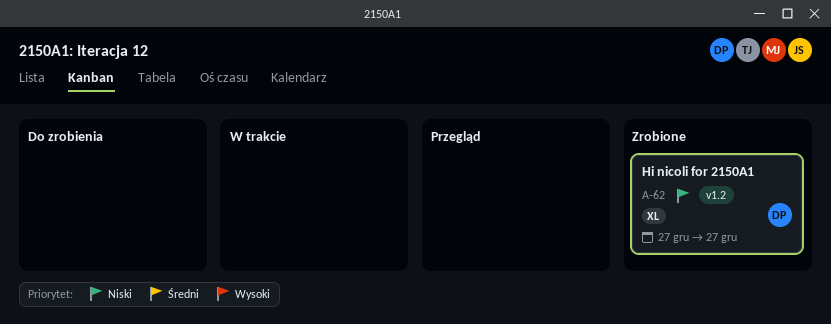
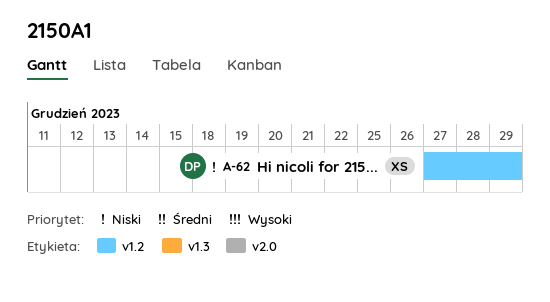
A-62, estimate: XL -> XS
A-62, due: Dec 27 -> Dec 29

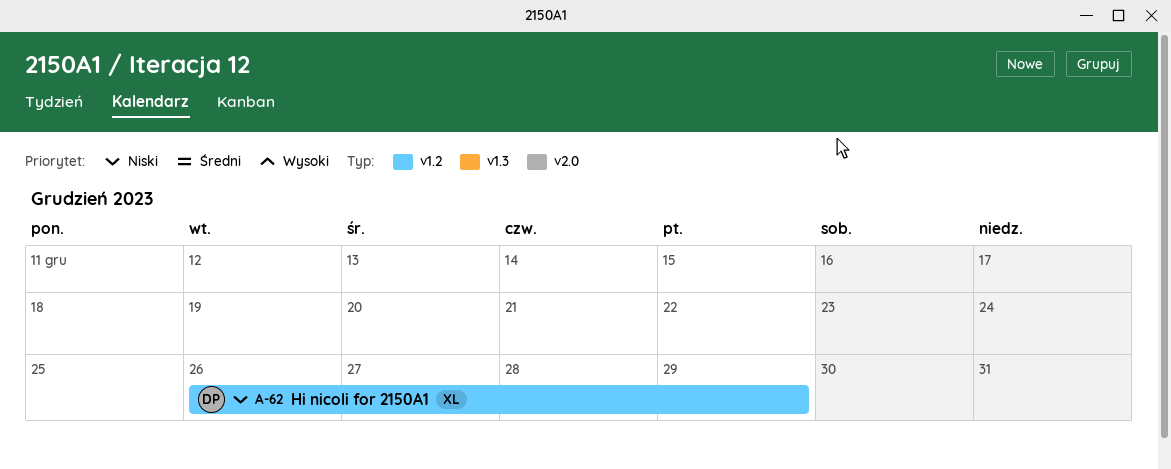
A-62, estimate: XS -> XL
A-62, start: Dec 27 -> Dec 26

